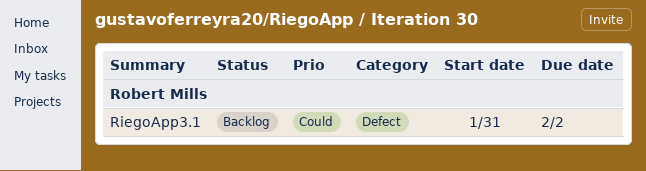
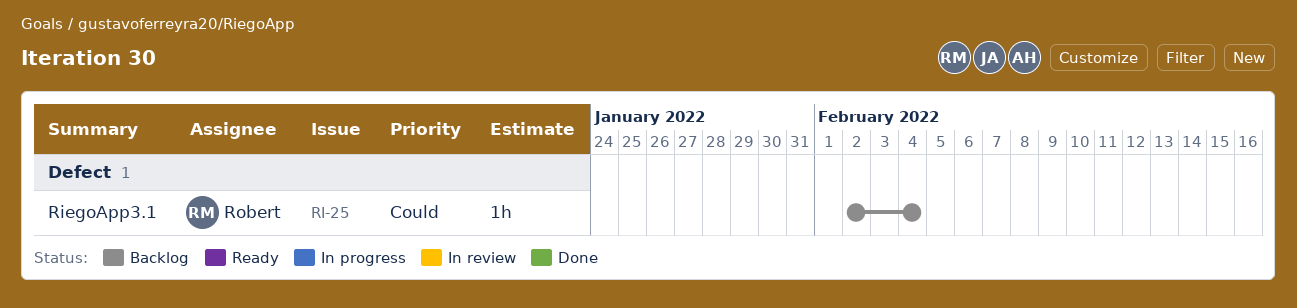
RiegoApp3.1, start: Jan 31 -> Feb 2
RiegoApp3.1, due: Feb 2 -> Feb 4

